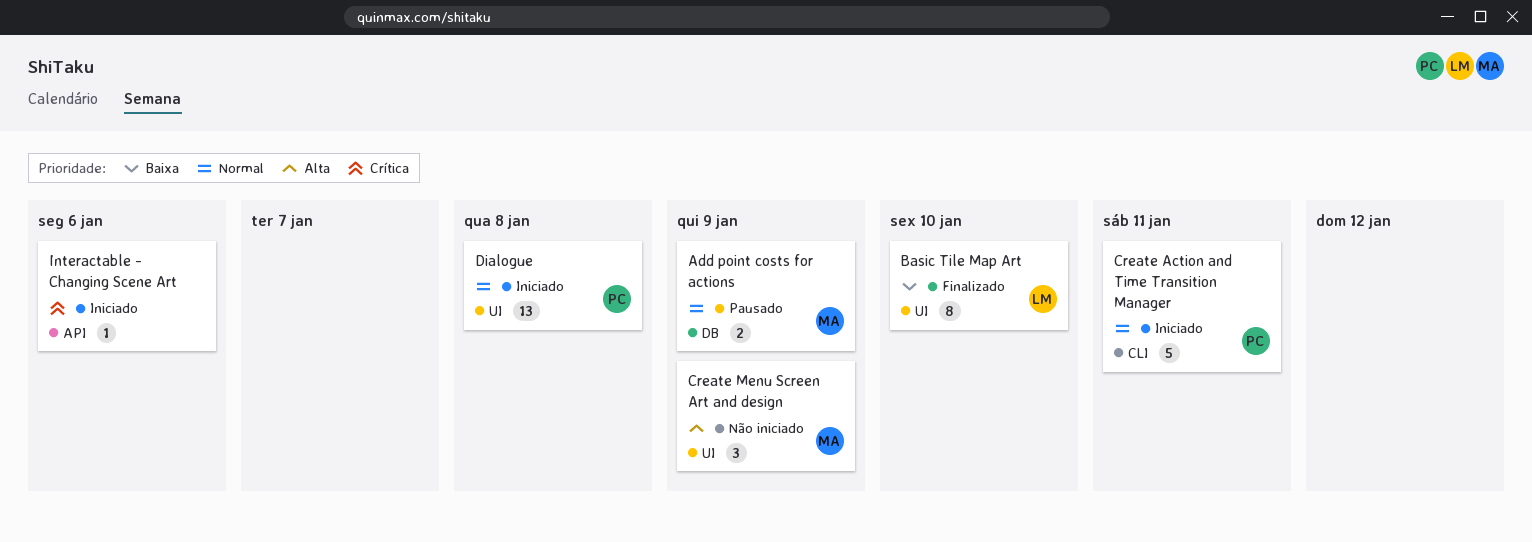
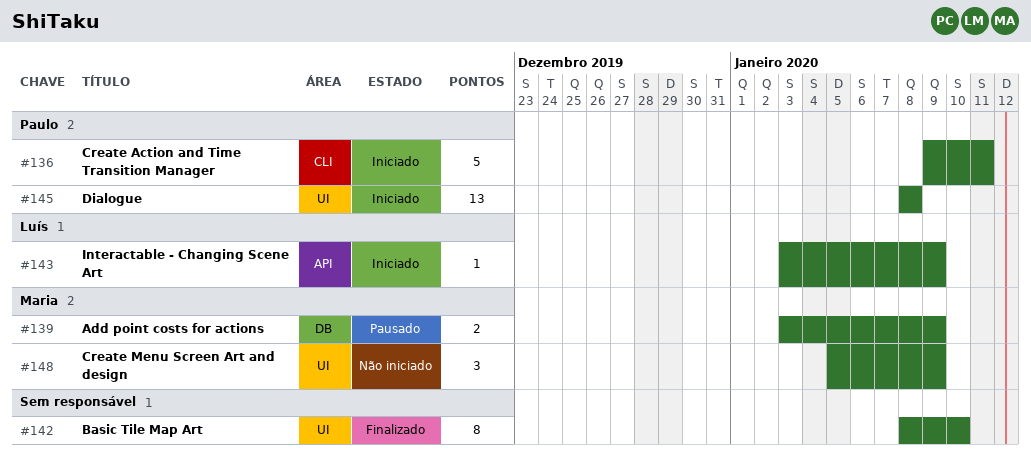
Basic Tile Map Art, owner: Luís -> none
Interactable - Changing Scene Art, owner: none -> Luís
Interactable - Changing Scene Art, due: Jan 6 -> Jan 9

